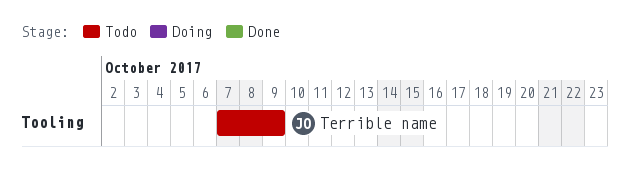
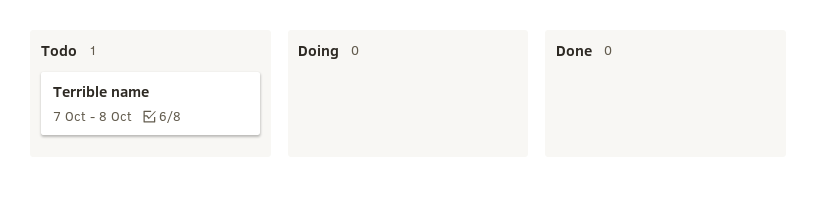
Terrible name, due: Oct 9 -> Oct 8

